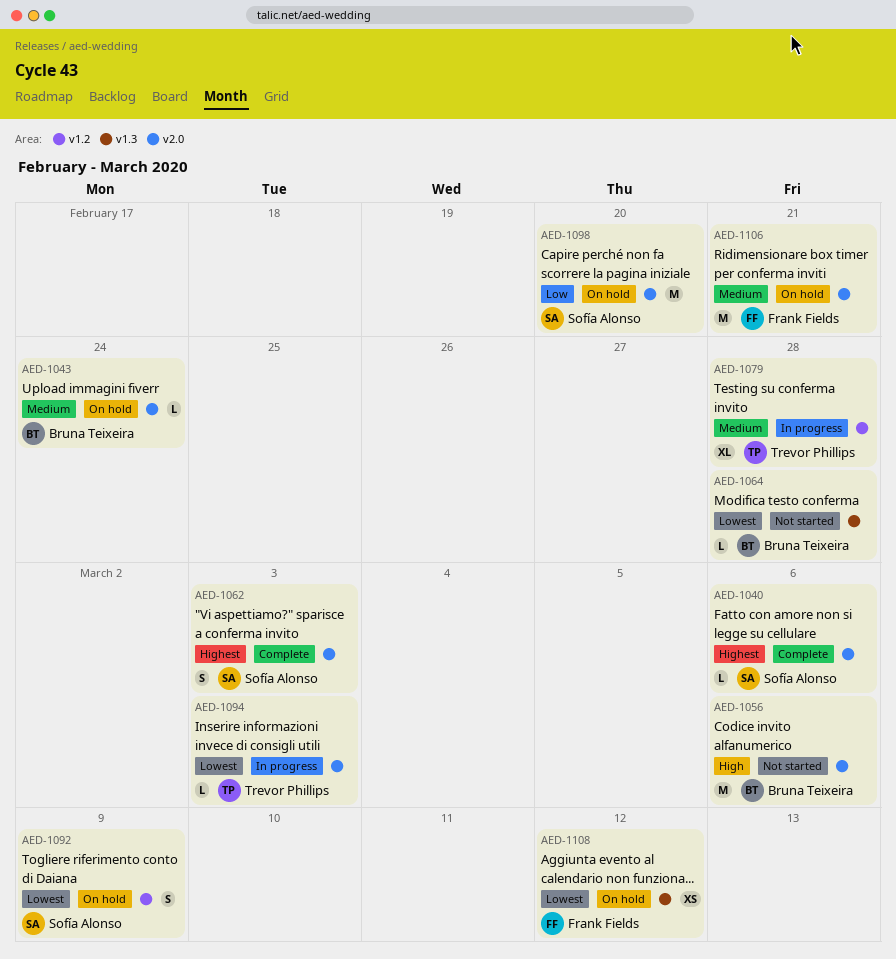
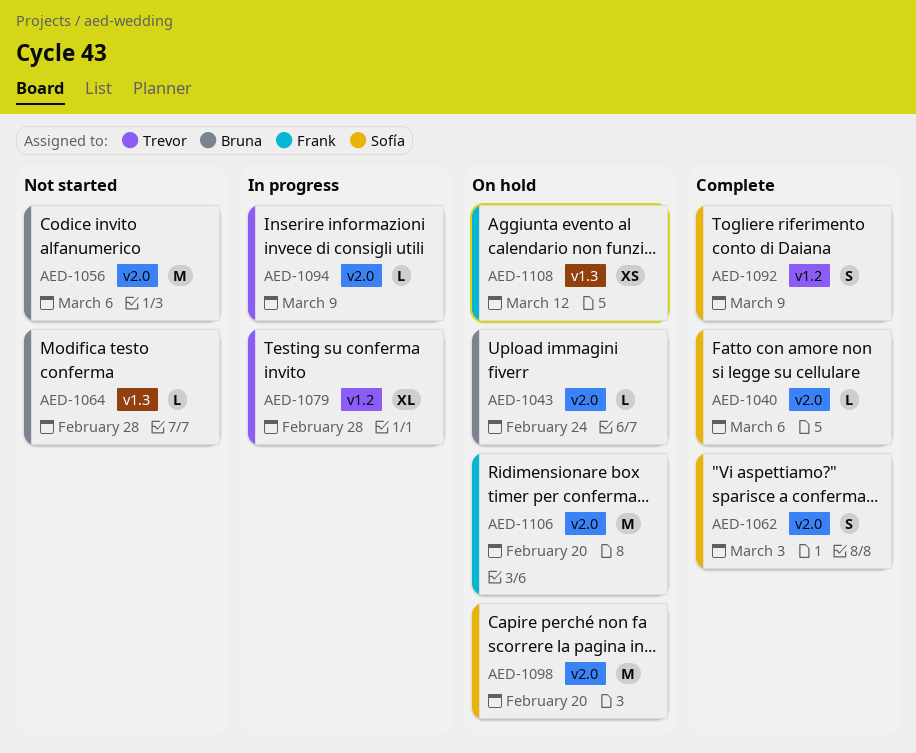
AED-1092, status: On hold -> Complete
AED-1094, due: Mar 3 -> Mar 9
AED-1106, due: Feb 21 -> Feb 20

